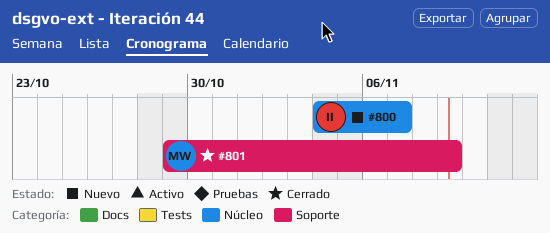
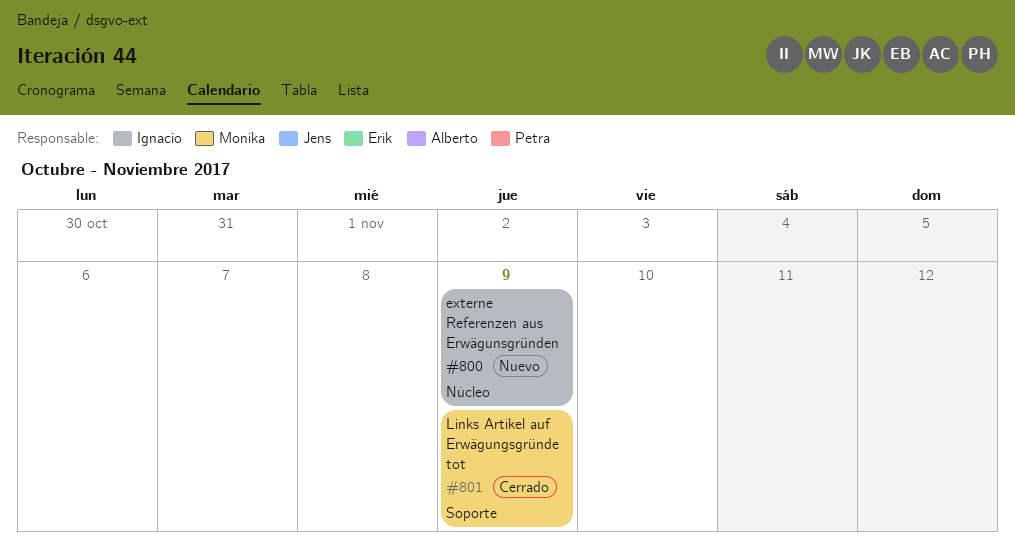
#800, due: Nov 7 -> Nov 9

